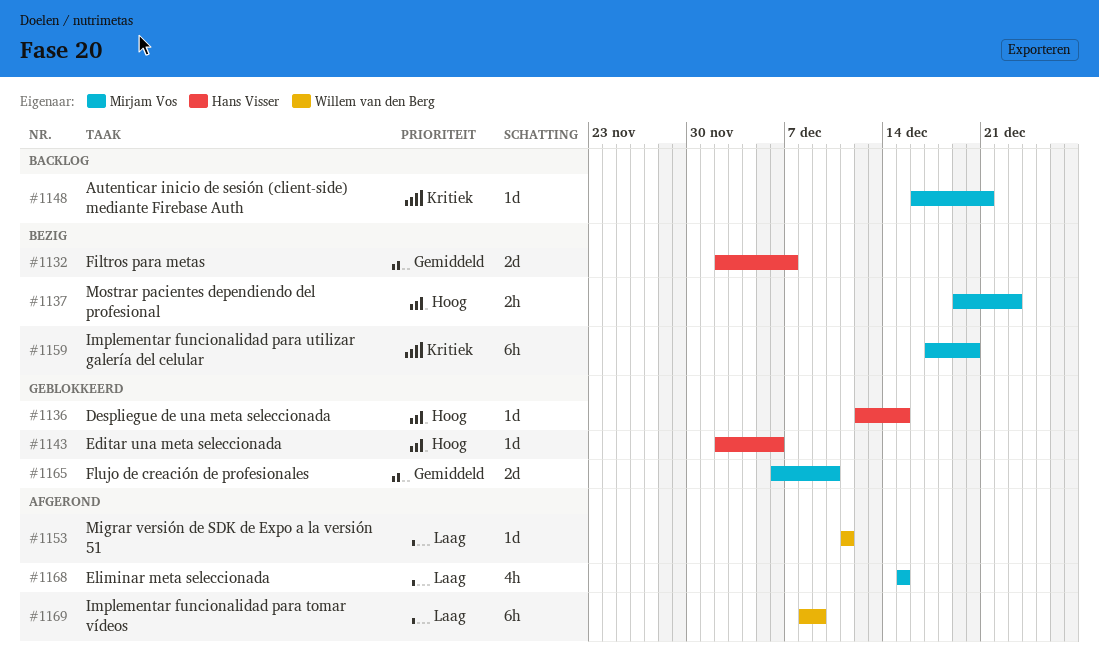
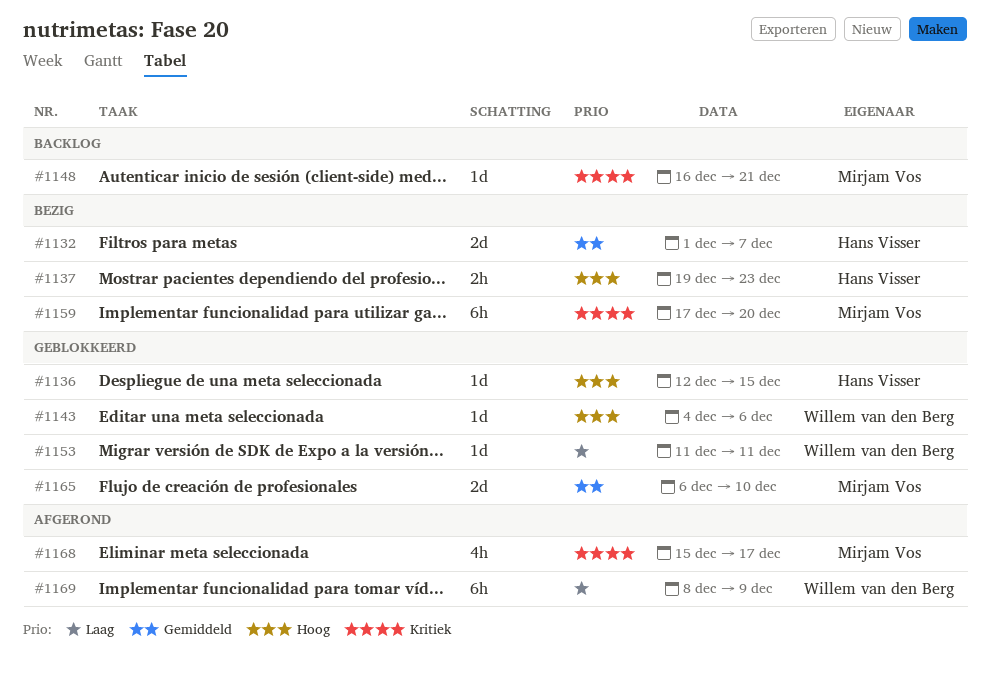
#1132, start: Dec 2 -> Dec 1
#1137, owner: Mirjam Vos -> Hans Visser
#1143, owner: Hans Visser -> Willem van den Berg
#1143, start: Dec 2 -> Dec 4
#1153, status: Afgerond -> Geblokkeerd
#1168, priority: Laag -> Kritiek
#1168, due: Dec 15 -> Dec 17

